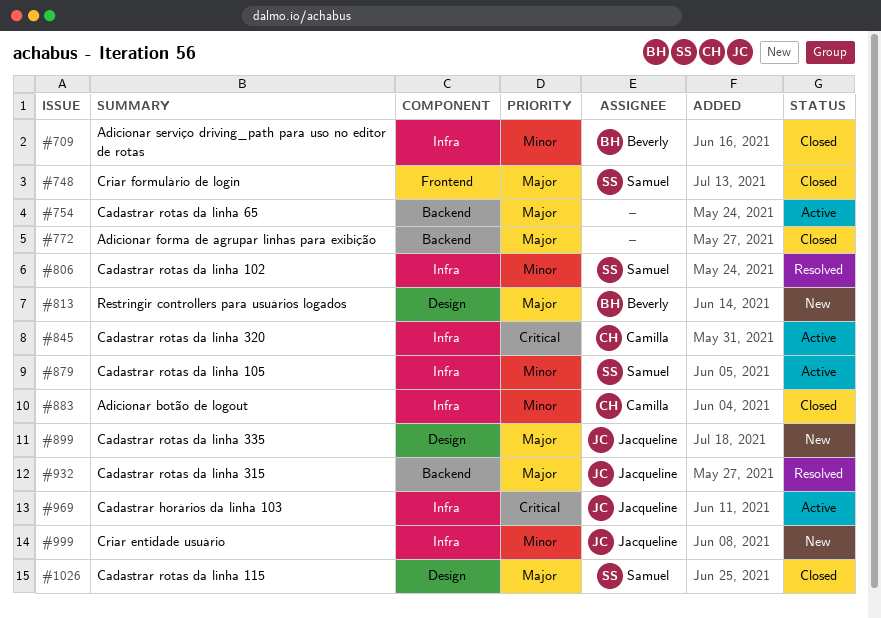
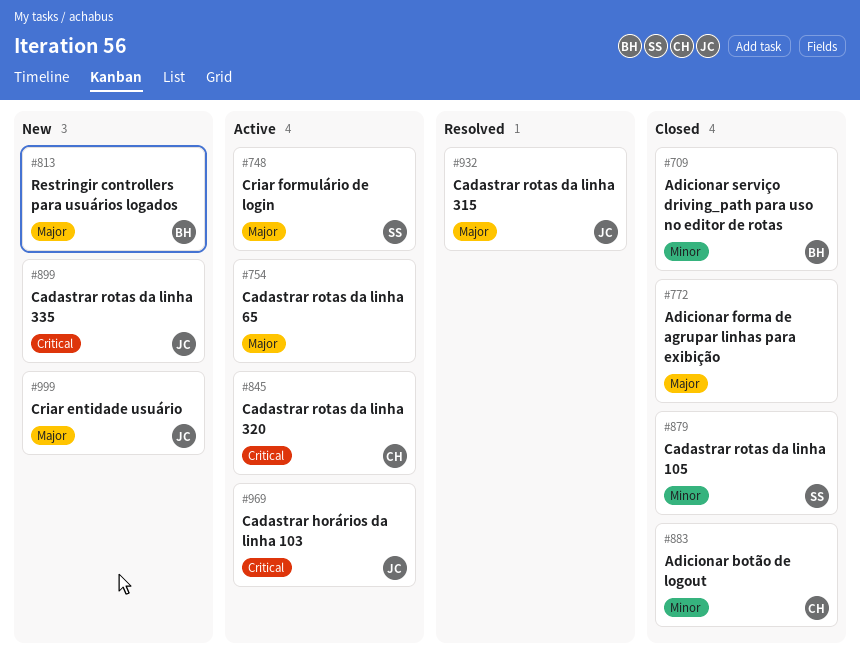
#748, status: Closed -> Active
#806: present -> none
#879, status: Active -> Closed
#899, priority: Major -> Critical
#999, priority: Minor -> Major
#1026: present -> none

